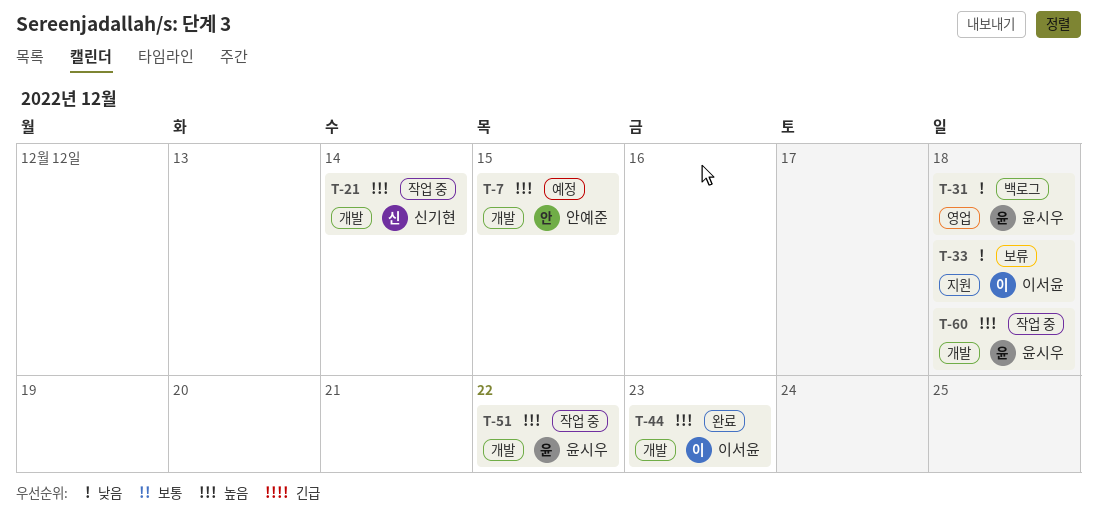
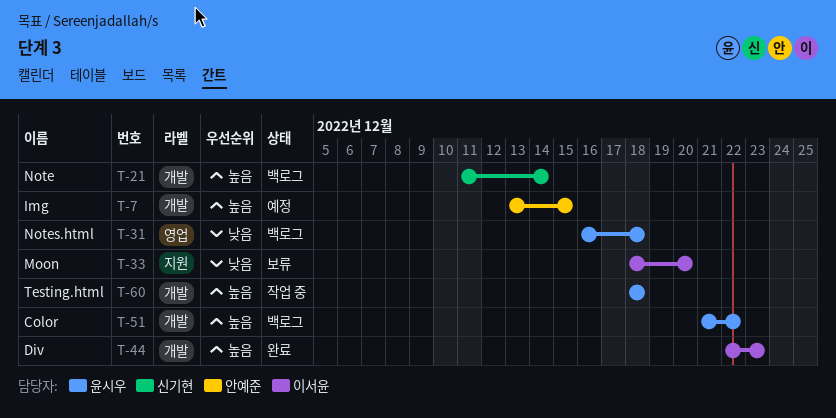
T-21, status: 작업 중 -> 백로그
T-33, due: Dec 18 -> Dec 20
T-51, status: 작업 중 -> 백로그

